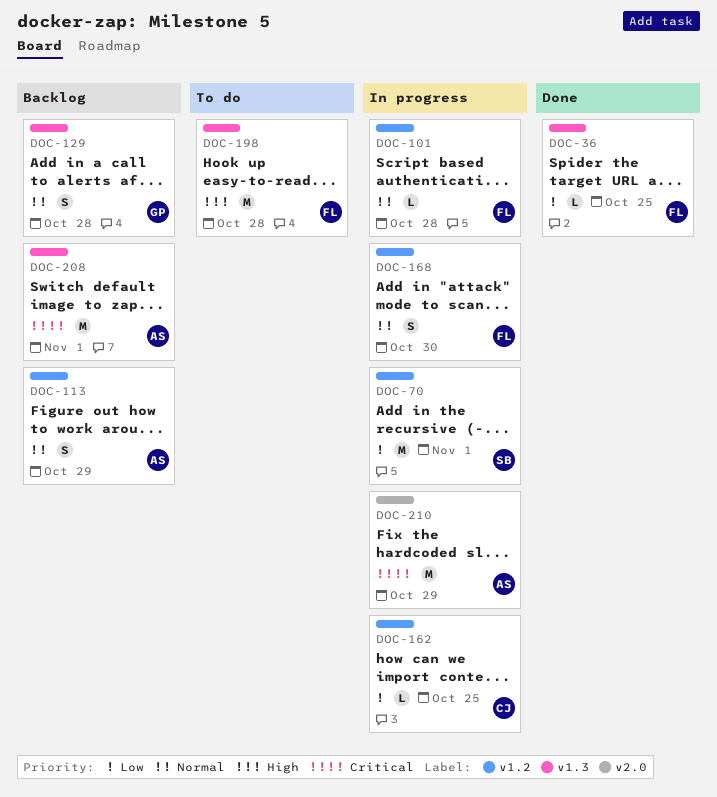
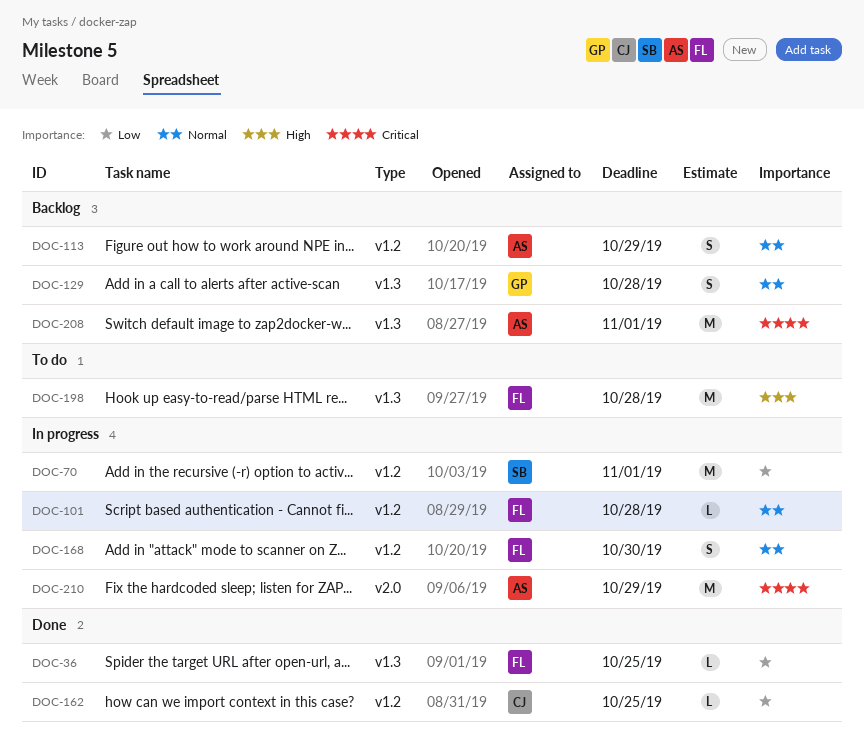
DOC-162, status: In progress -> Done

